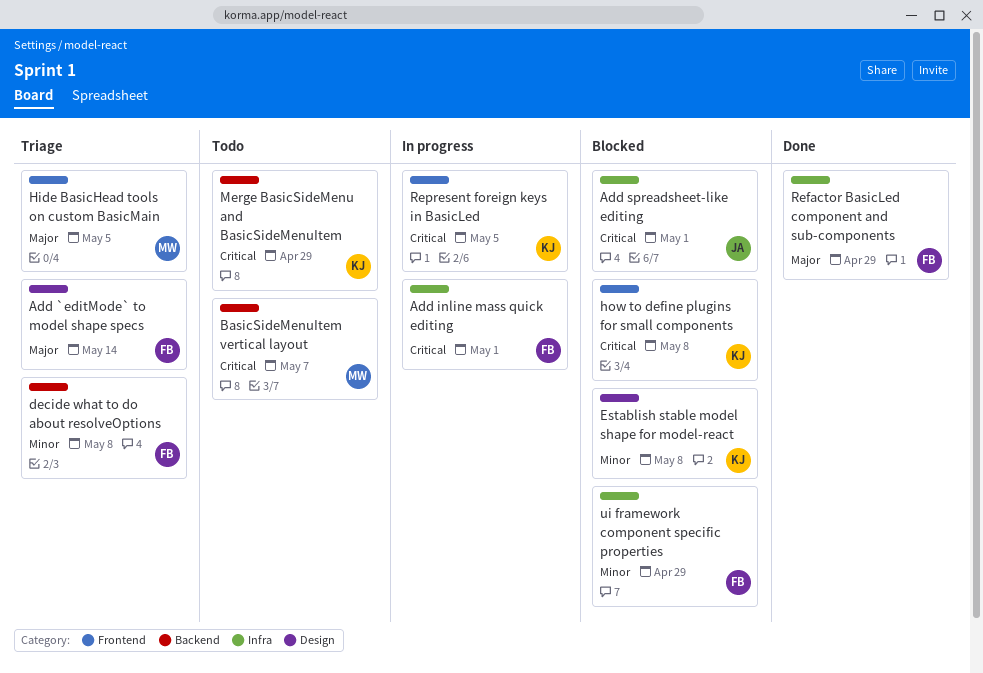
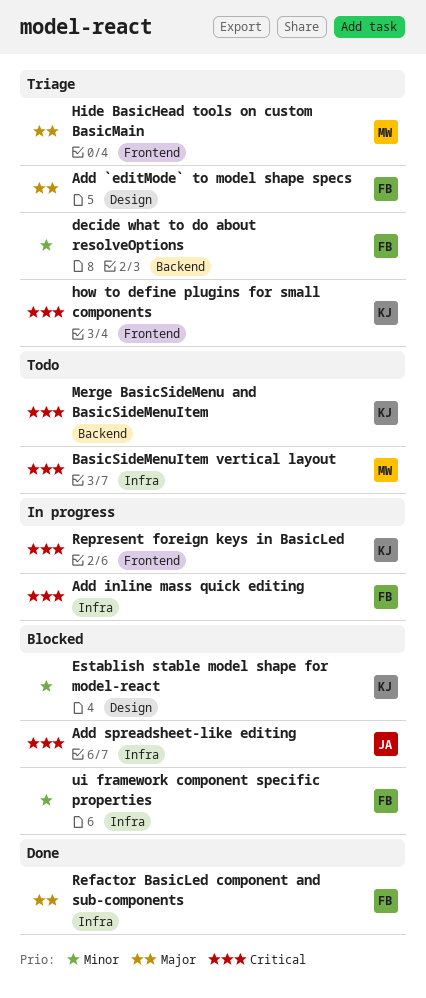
BasicSideMenuItem vertical layout, label: Backend -> Infra
how to define plugins for small components, status: Blocked -> Triage

